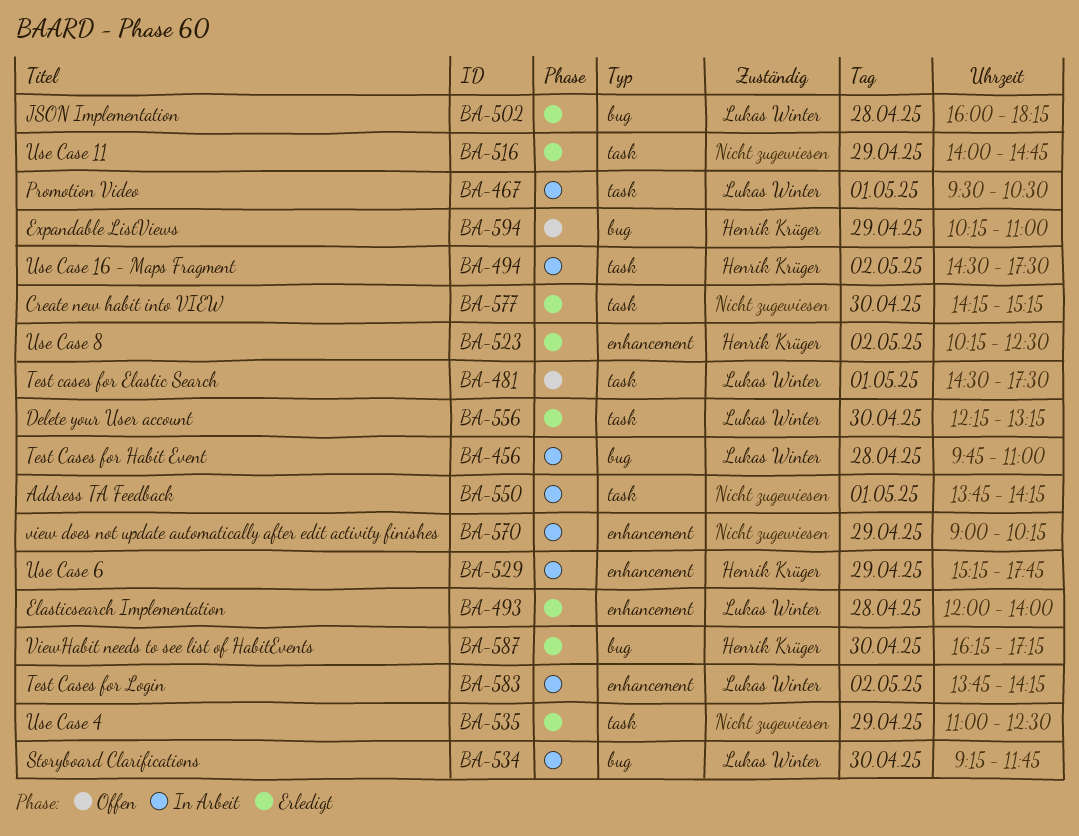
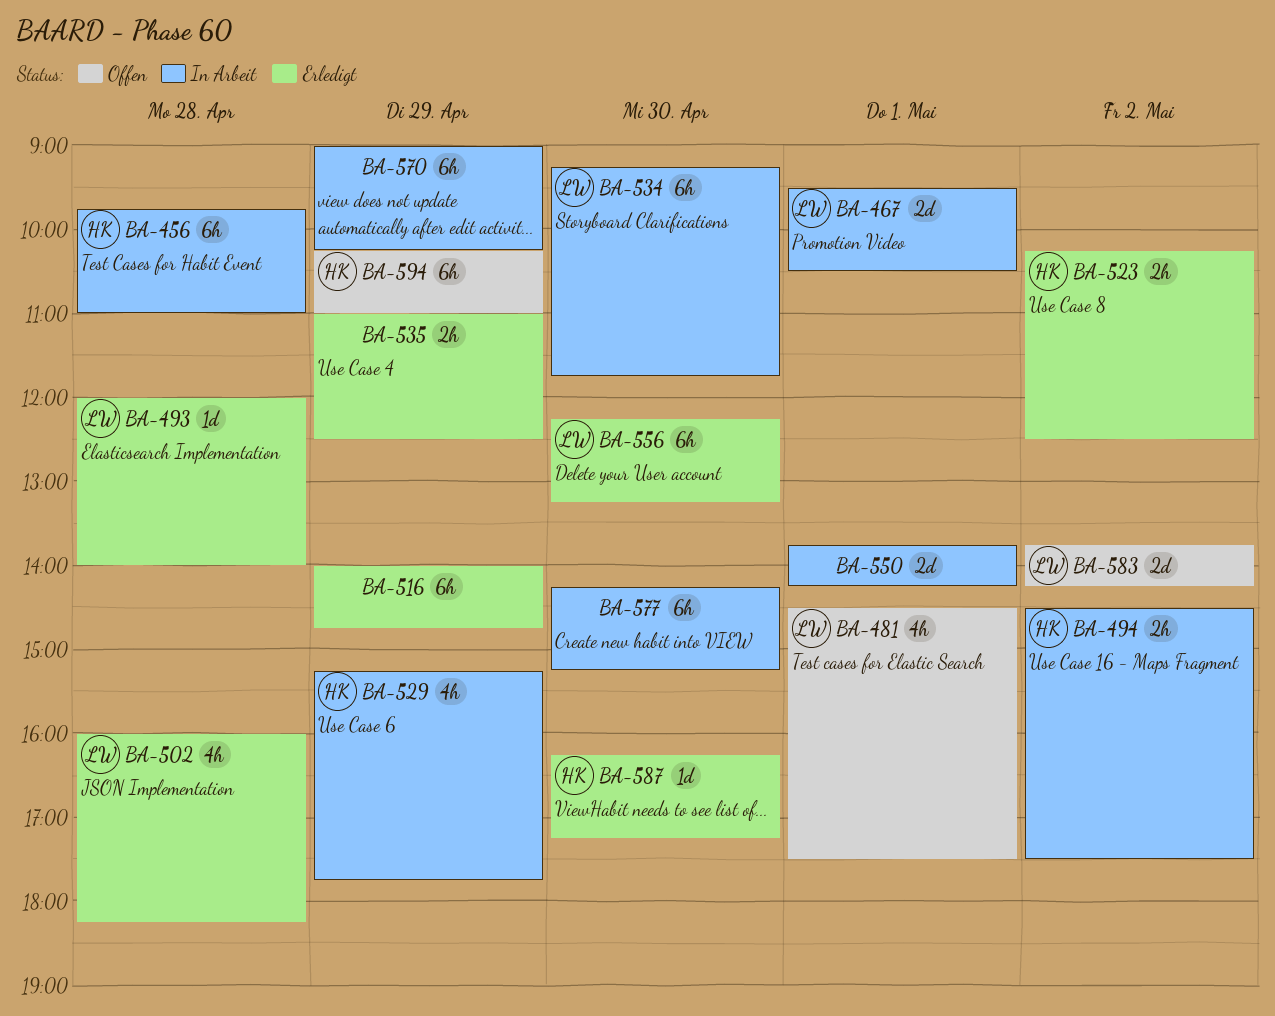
BA-456, owner: Lukas Winter -> Henrik Krüger
BA-577, status: Erledigt -> In Arbeit
BA-583, status: In Arbeit -> Offen

